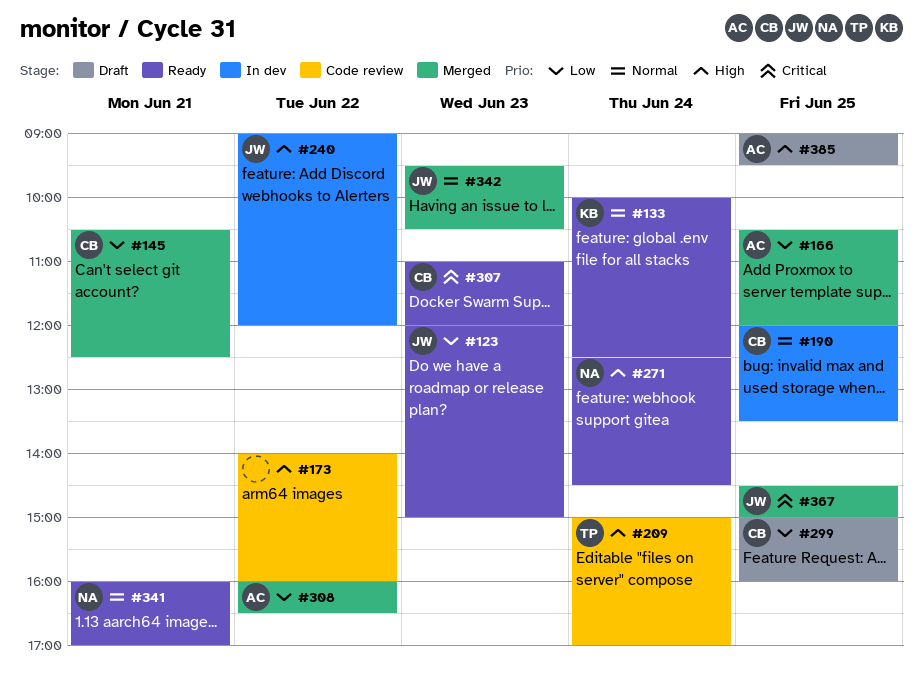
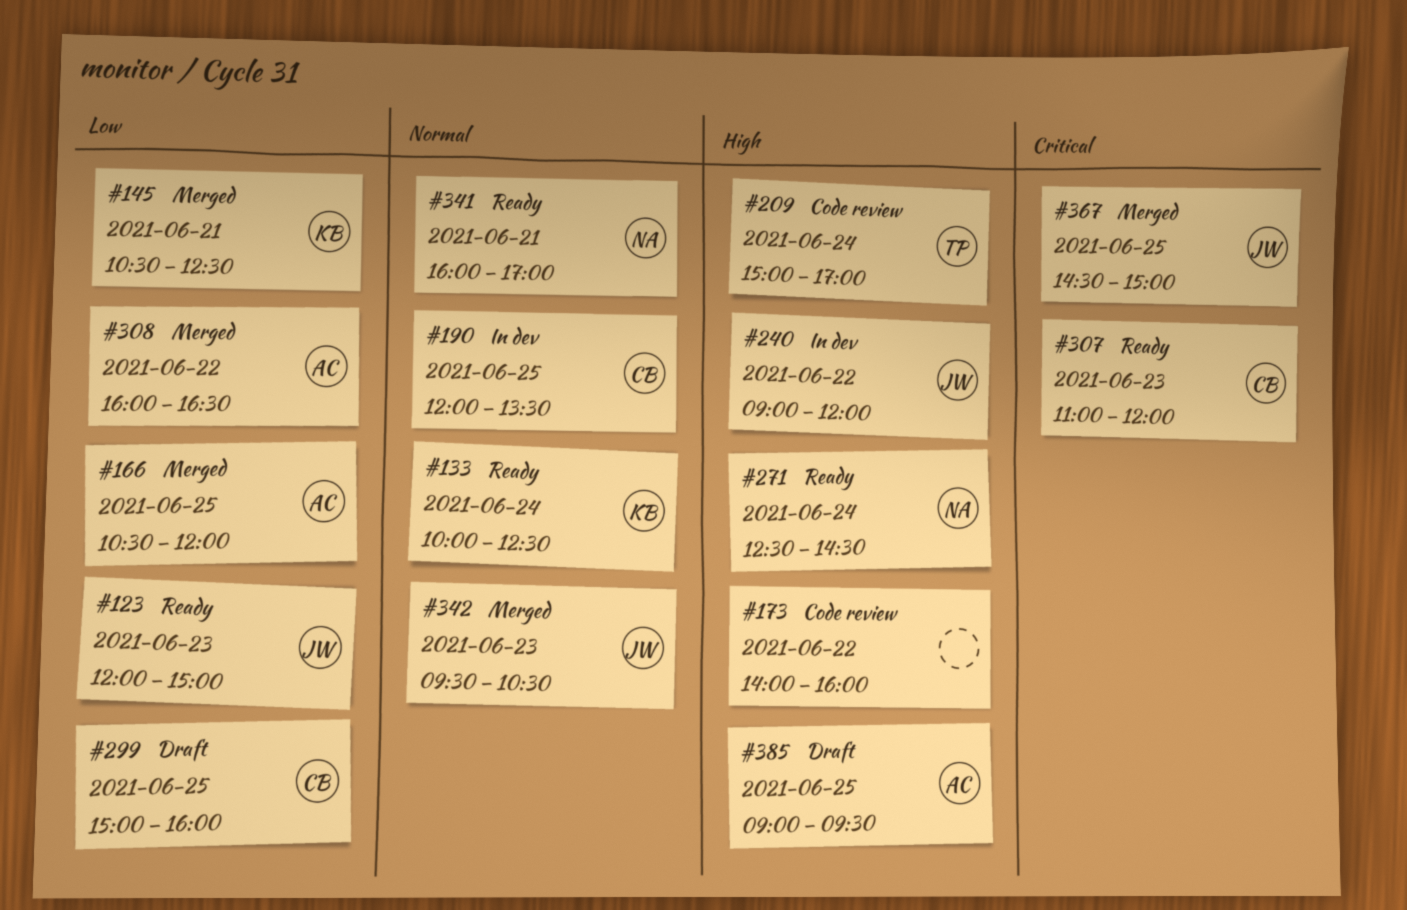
#145, owner: CB -> KB

